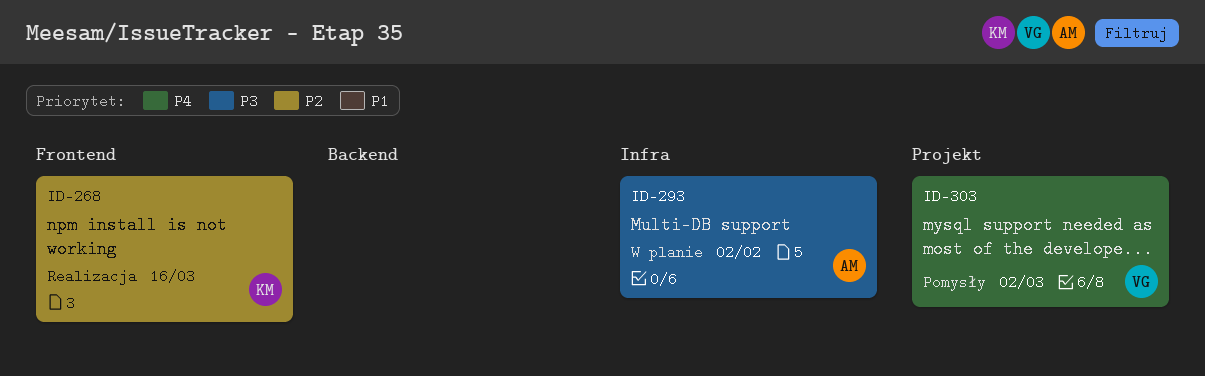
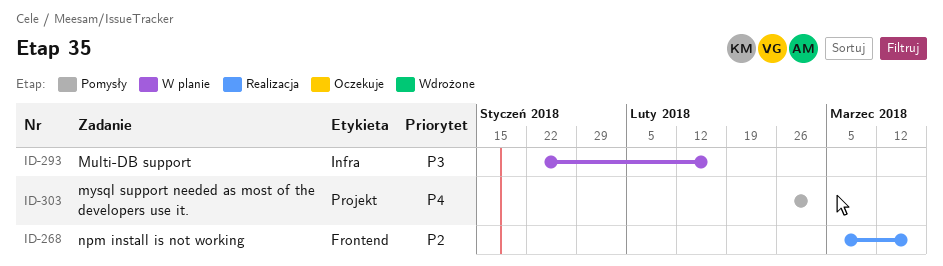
ID-293, due: Feb 2 -> Feb 16

